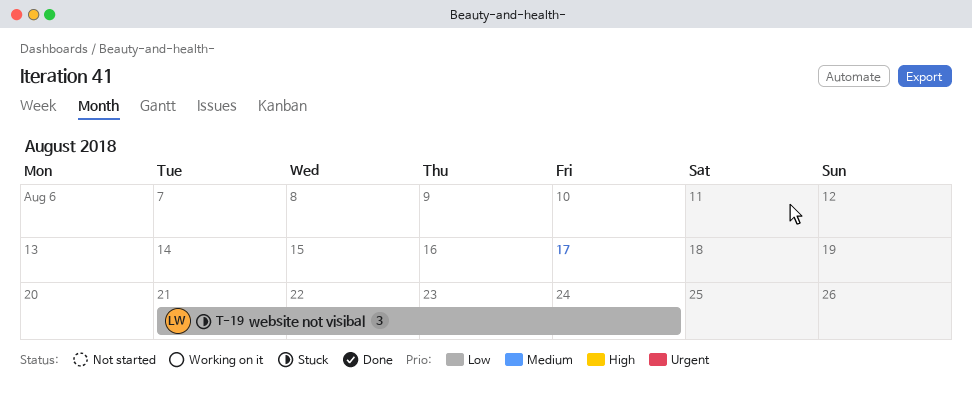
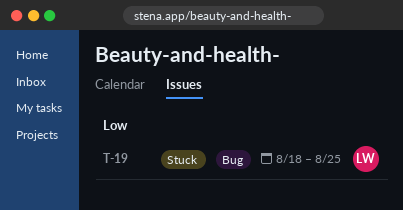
T-19, start: Aug 21 -> Aug 18
T-19, due: Aug 24 -> Aug 25

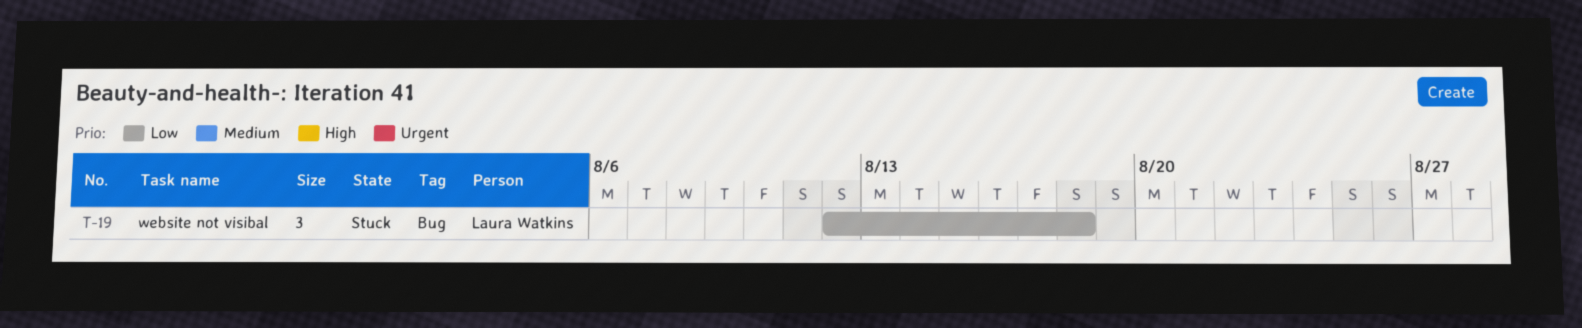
T-19, start: Aug 18 -> Aug 12
T-19, due: Aug 25 -> Aug 18

